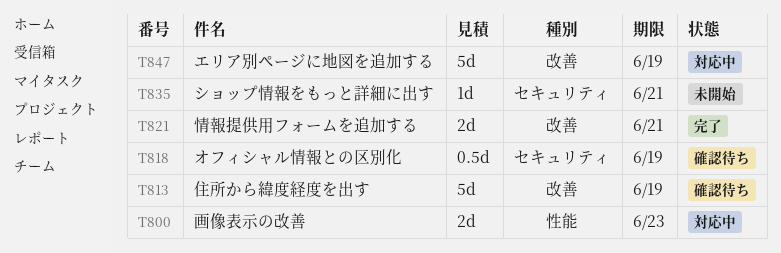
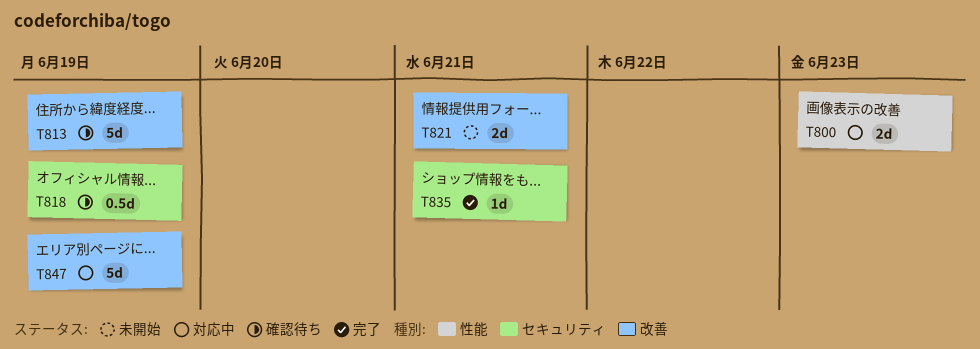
T821, status: 完了 -> 未開始
T835, status: 未開始 -> 完了

